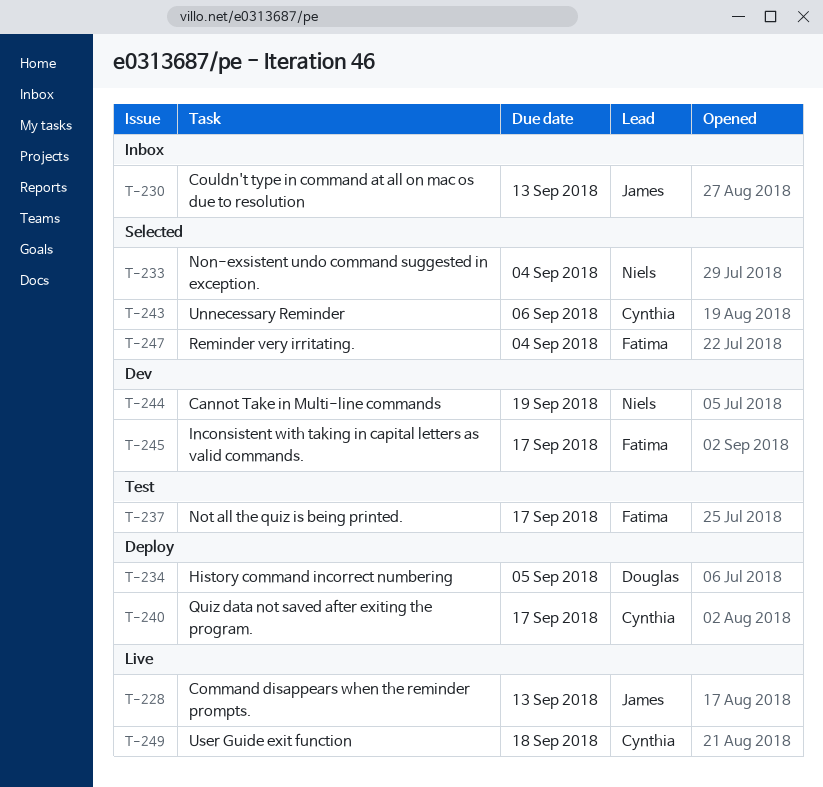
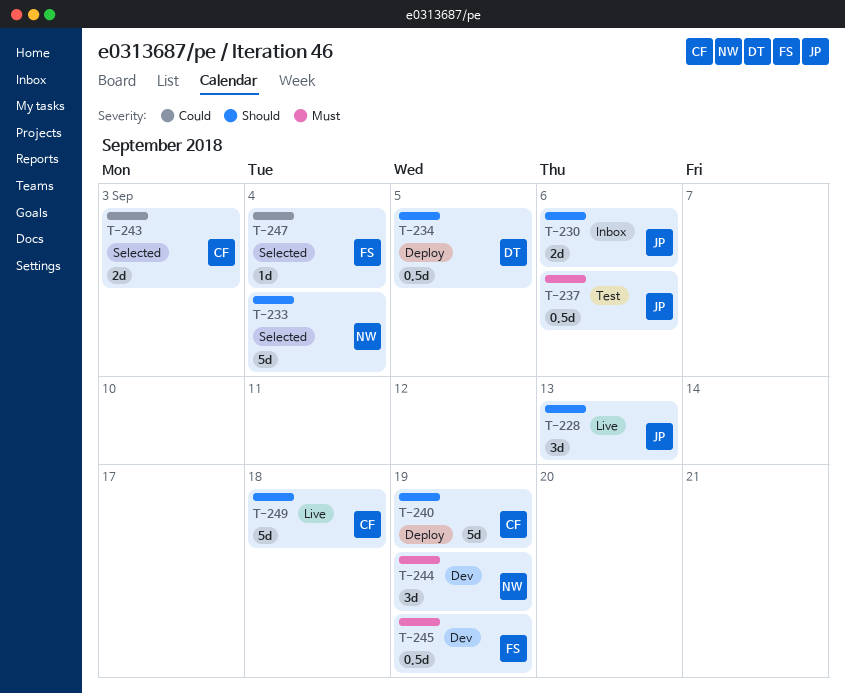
T-230, due: Sep 13 -> Sep 6
T-237, owner: Fatima -> James
T-237, due: Sep 17 -> Sep 6
T-240, due: Sep 17 -> Sep 19
T-243, due: Sep 6 -> Sep 3
T-245, due: Sep 17 -> Sep 19

